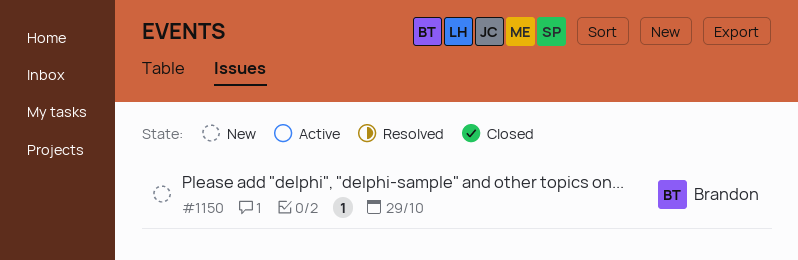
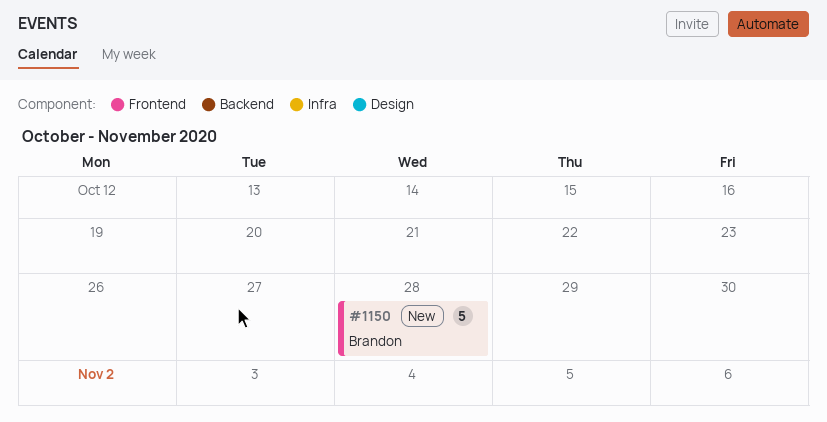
#1150, estimate: 1 -> 5
#1150, due: Oct 29 -> Oct 28

